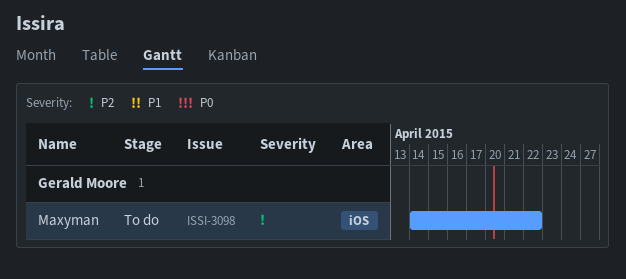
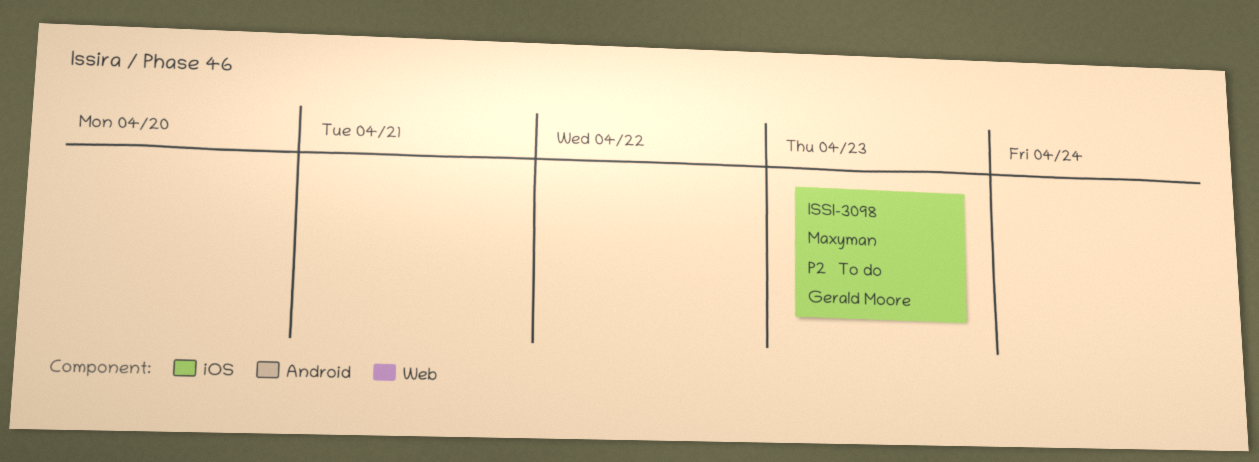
ISSI-3098, due: Apr 22 -> Apr 23

